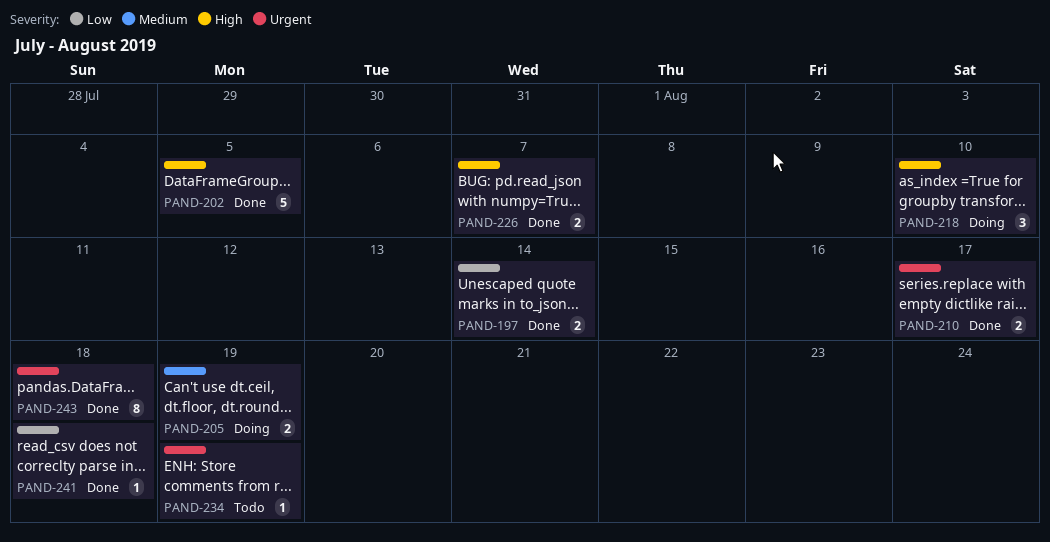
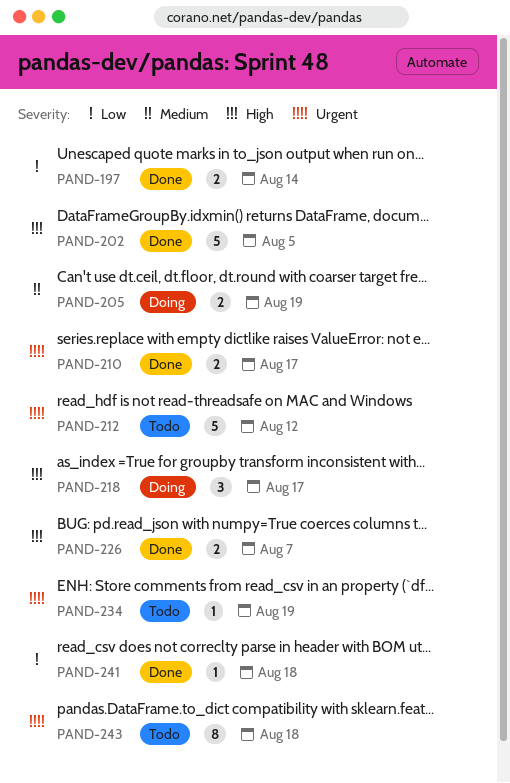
PAND-212: none -> present
PAND-218, due: Aug 10 -> Aug 17
PAND-243, status: Done -> Todo

